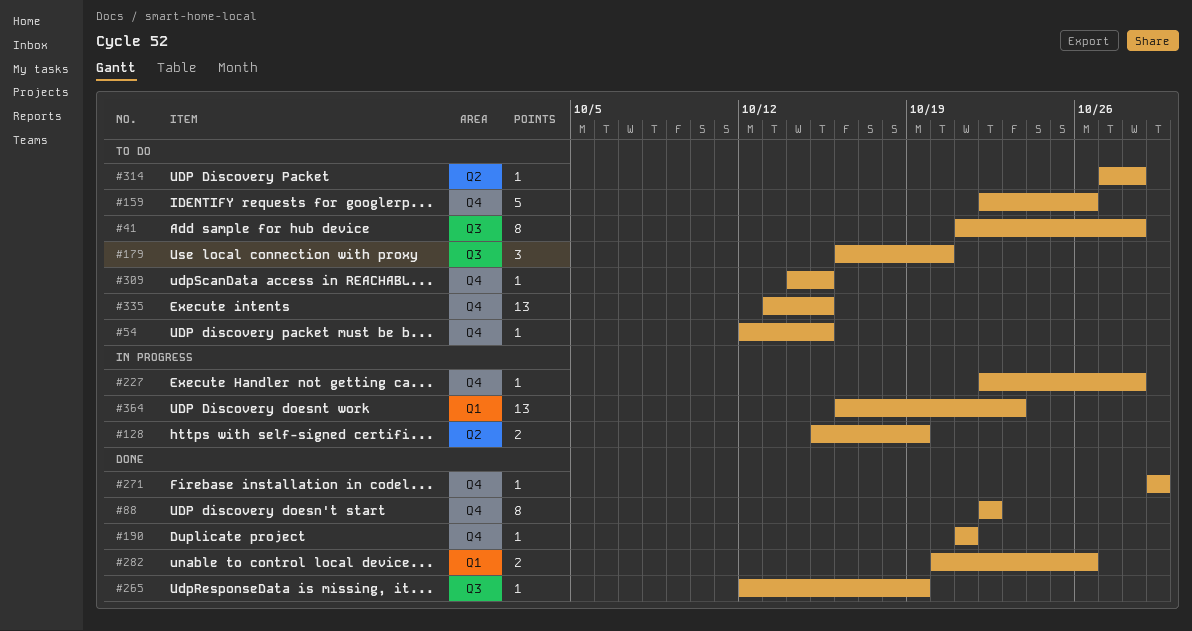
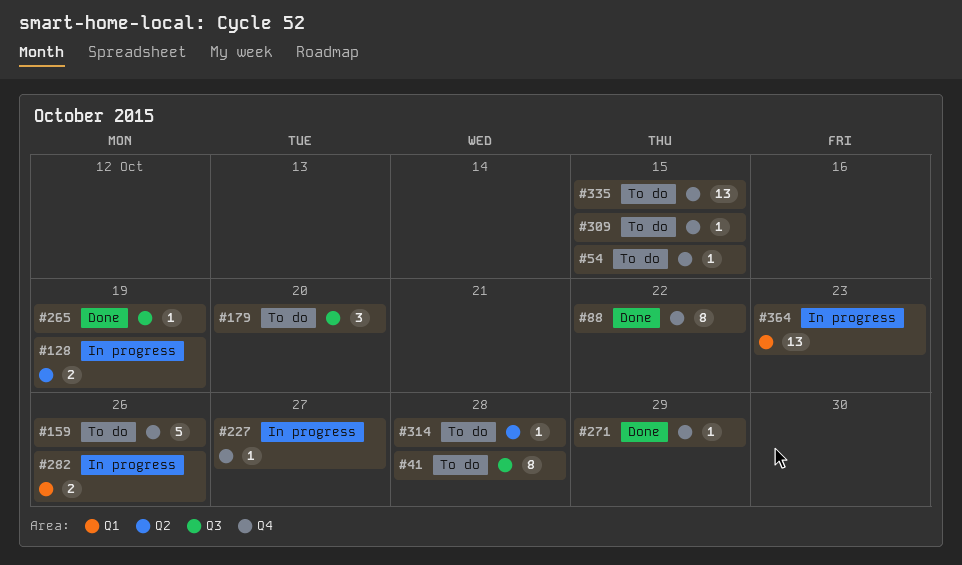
#190: present -> none
#227, due: Oct 28 -> Oct 27
#282, status: Done -> In progress

